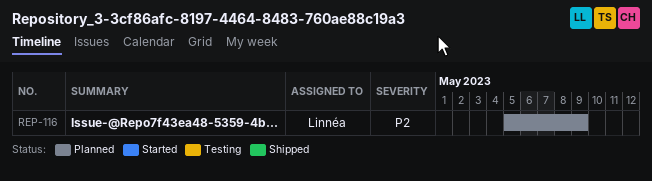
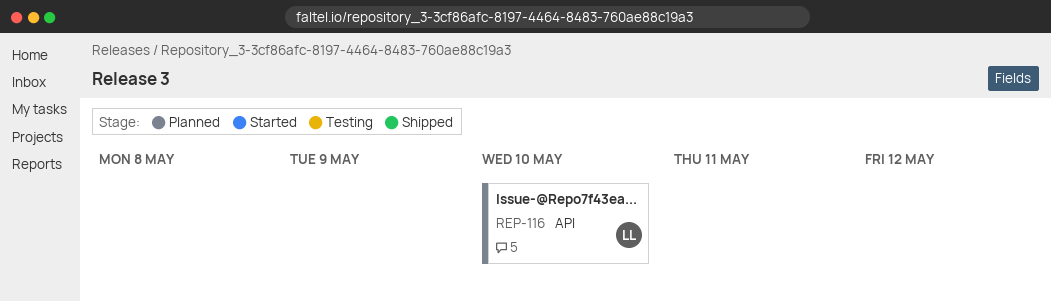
REP-116, due: May 9 -> May 10

